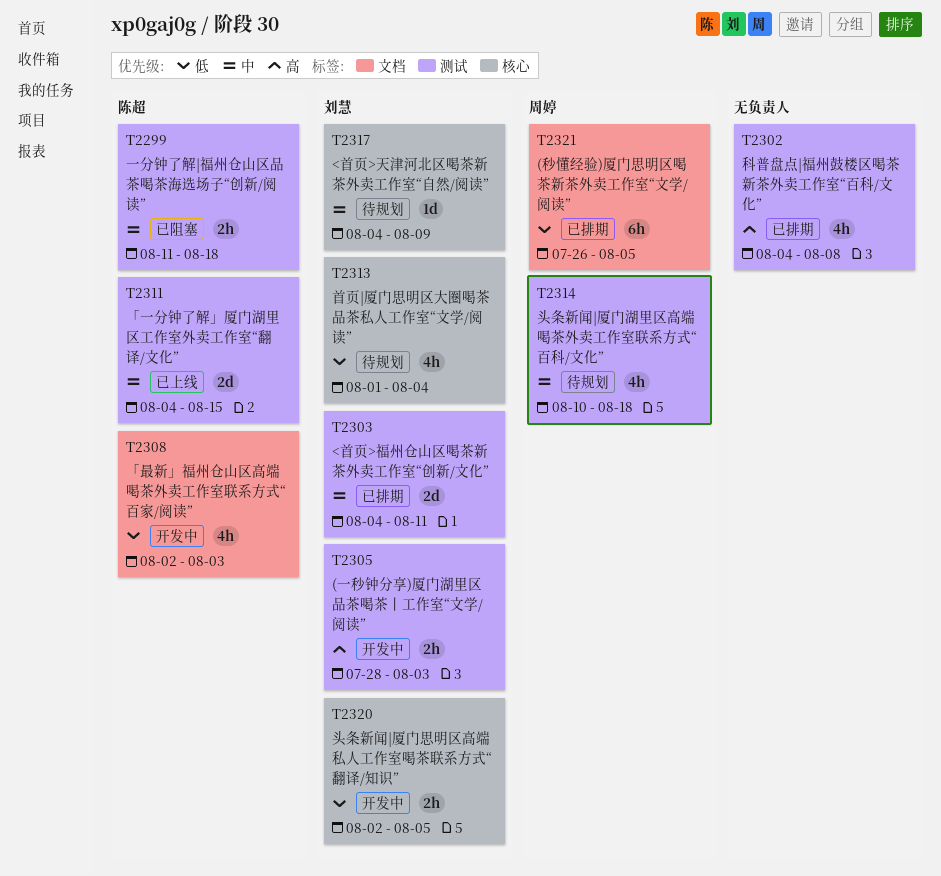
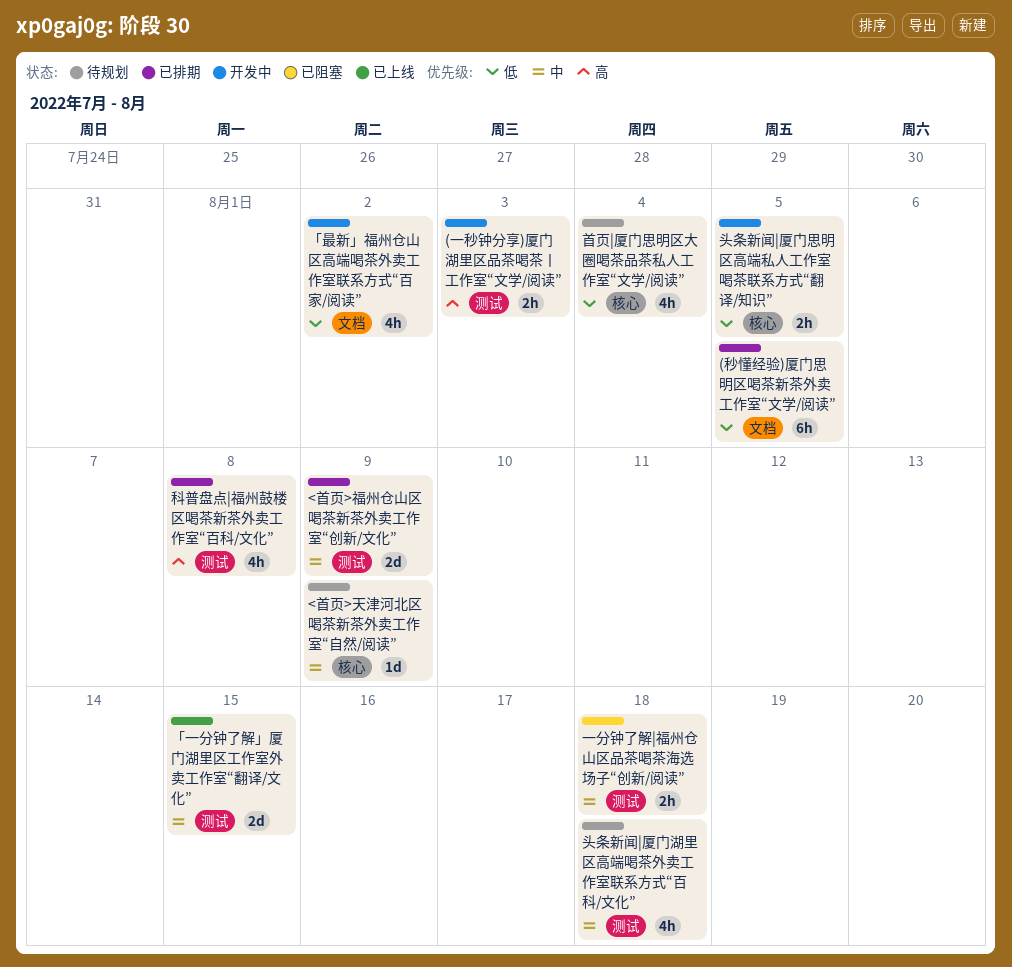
<首页>福州仓山区喝茶新茶外卖工作室“创新/文化”, due: Aug 11 -> Aug 9
「最新」福州仓山区高端喝茶外卖工作室联系方式“百家/阅读”, due: Aug 3 -> Aug 2

